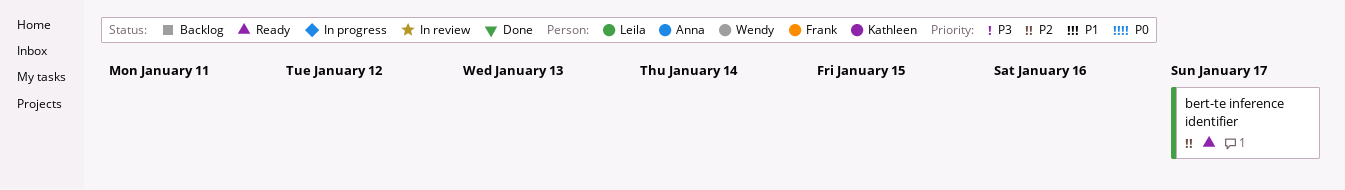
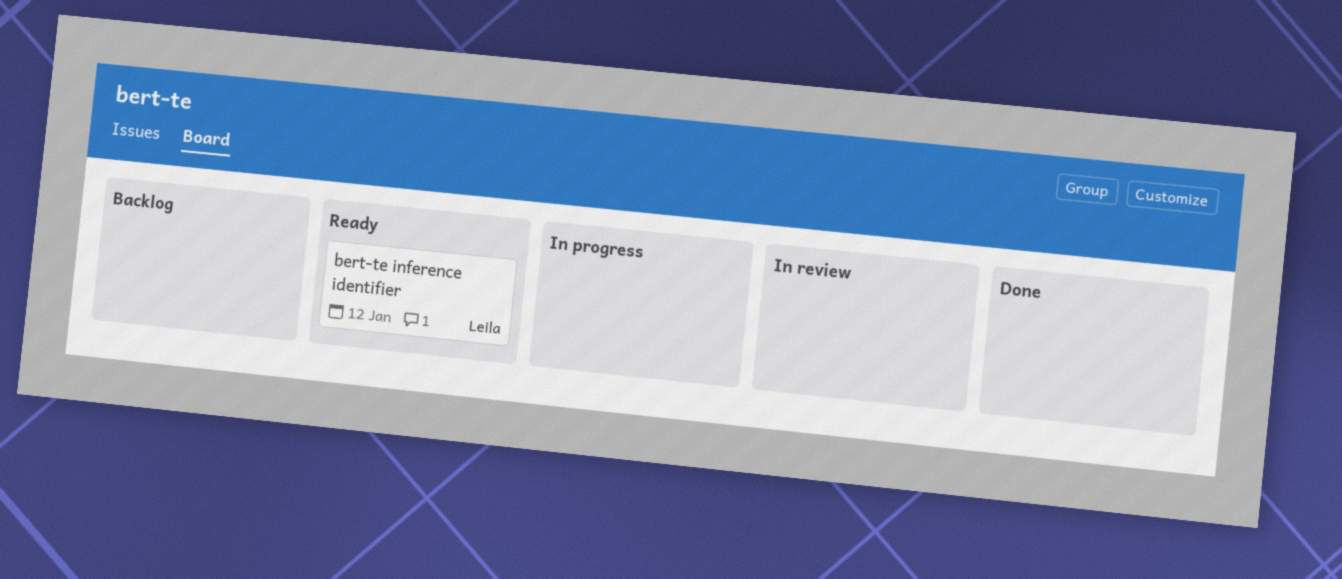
bert-te inference identifier, due: Jan 17 -> Jan 12

